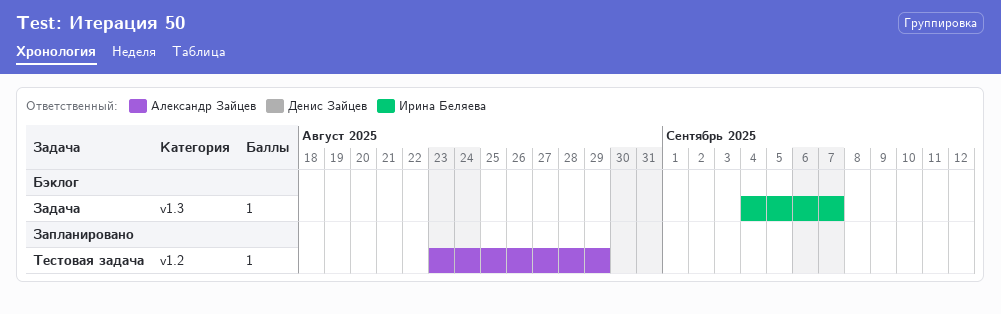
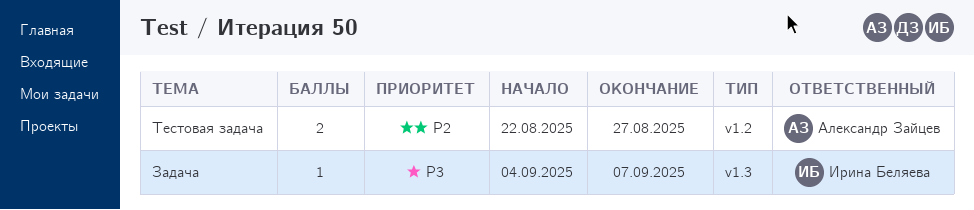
Тестовая задача, estimate: 1 -> 2
Тестовая задача, start: Aug 23 -> Aug 22
Тестовая задача, due: Aug 29 -> Aug 27

